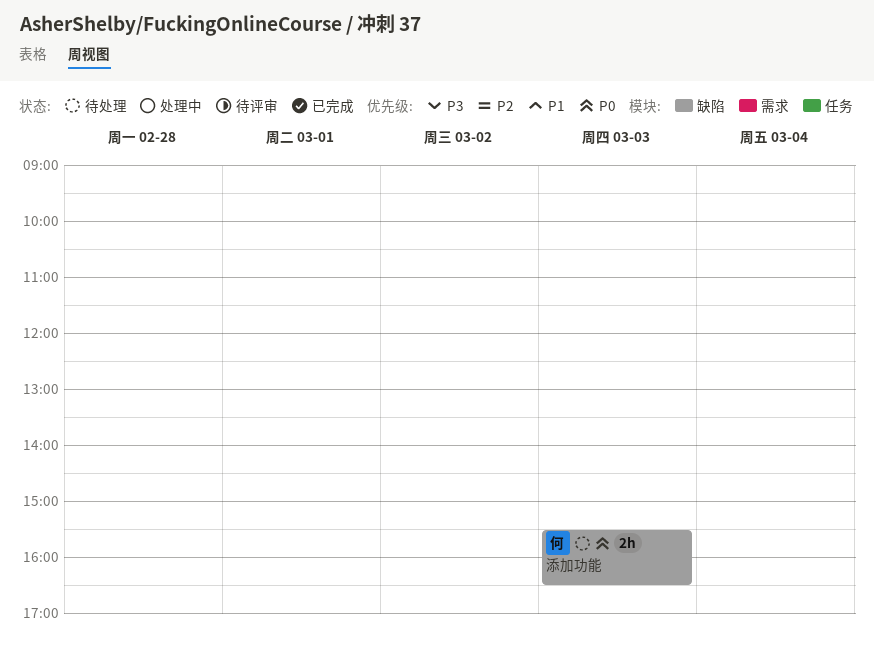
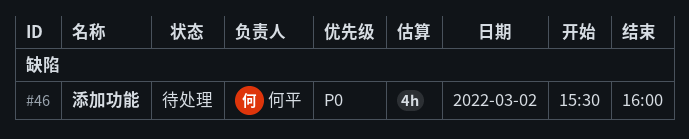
添加功能, estimate: 2h -> 4h
添加功能, day: Mar 3 -> Mar 2
添加功能, ends: 16:30 -> 16:00

